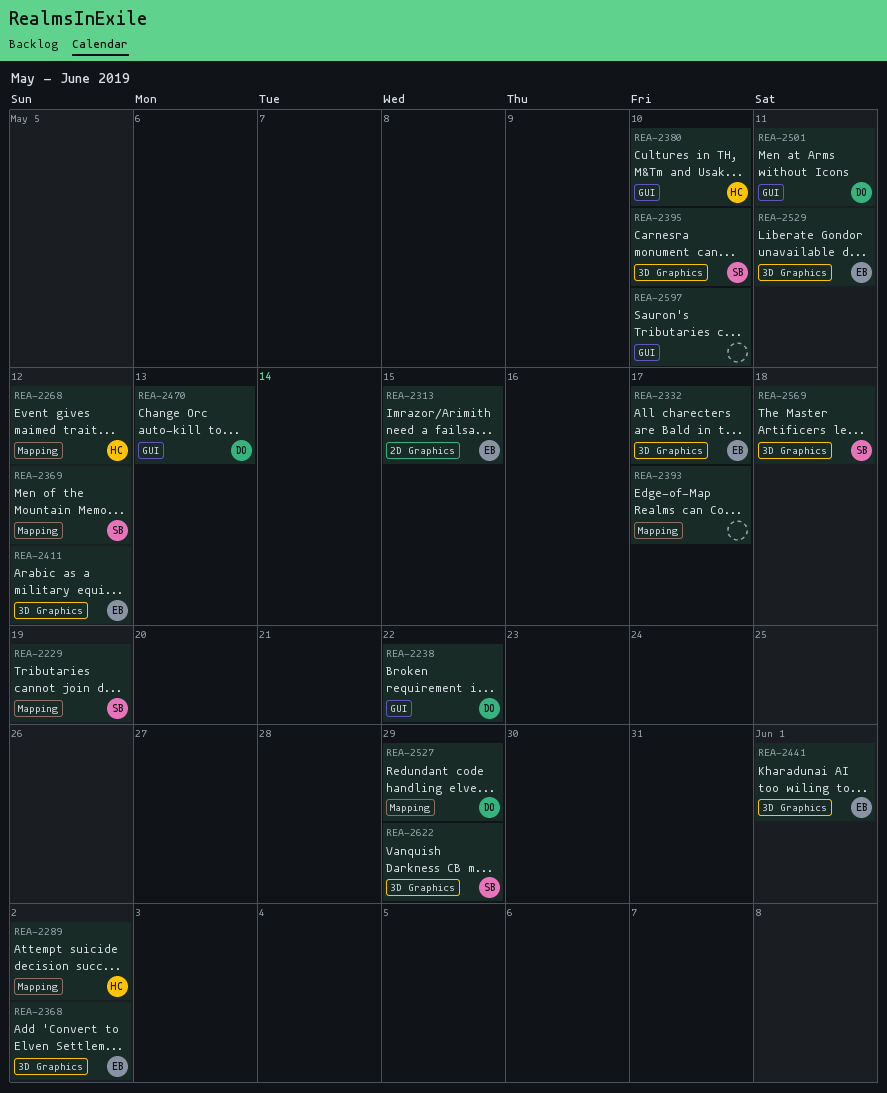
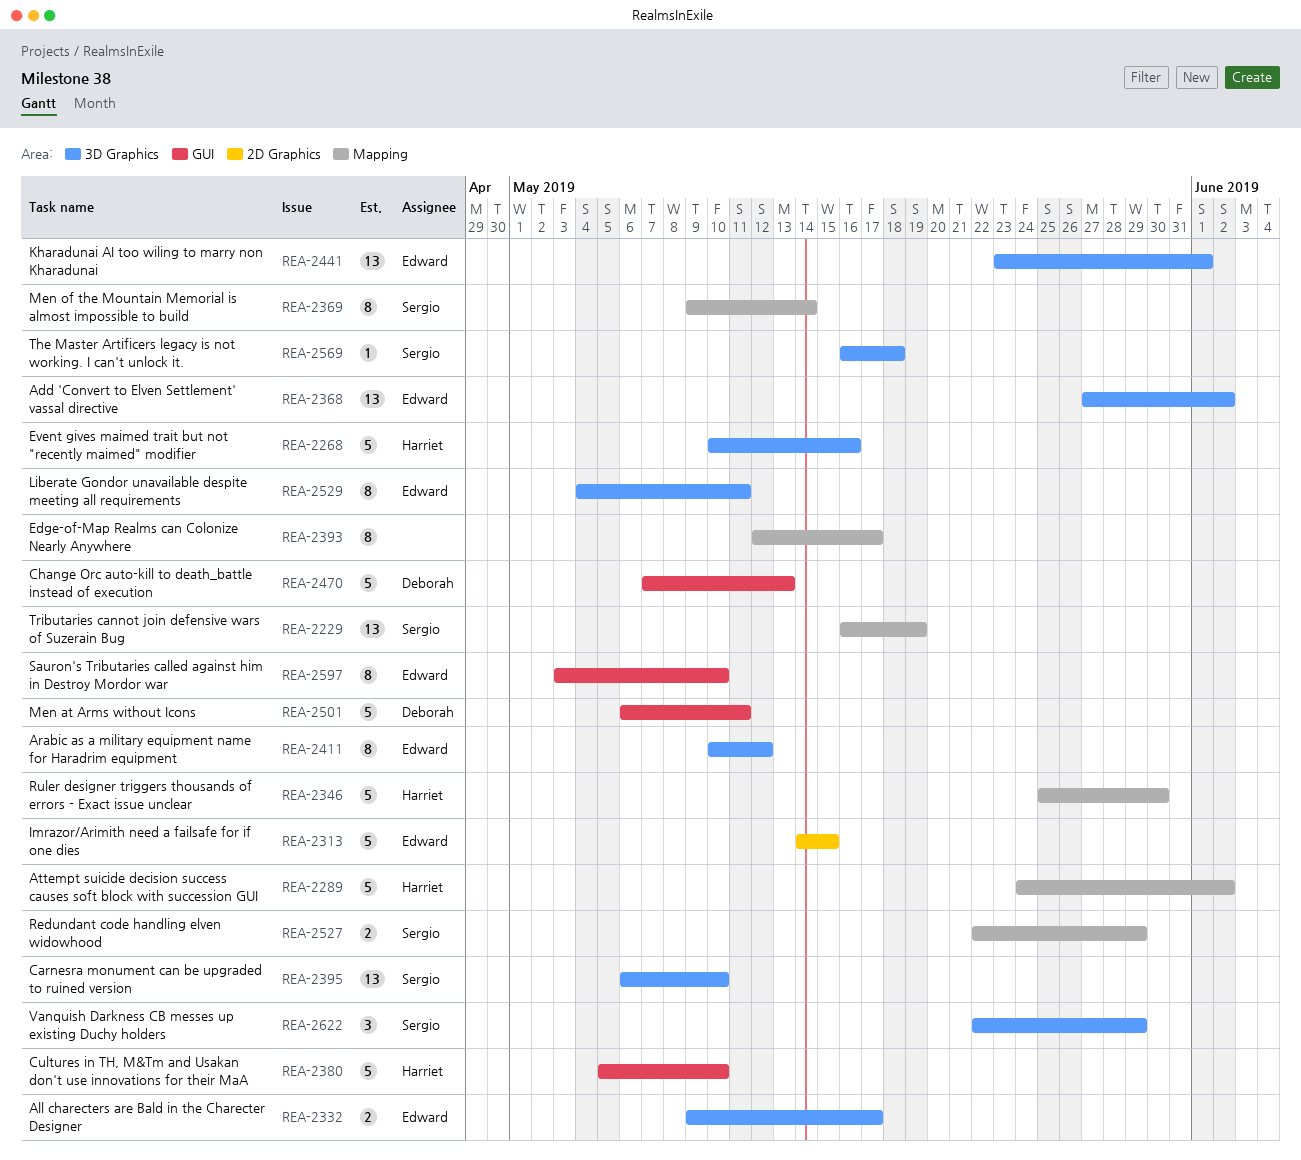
REA-2238: present -> none
REA-2268, label: Mapping -> 3D Graphics
REA-2268, due: May 12 -> May 16
REA-2346: none -> present
REA-2369, due: May 12 -> May 14
REA-2527, owner: Deborah -> Sergio
REA-2597, owner: none -> Edward

